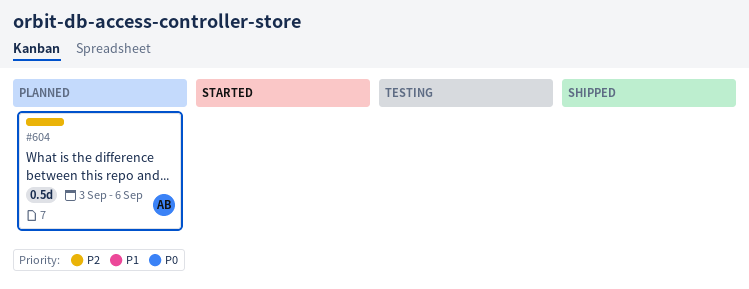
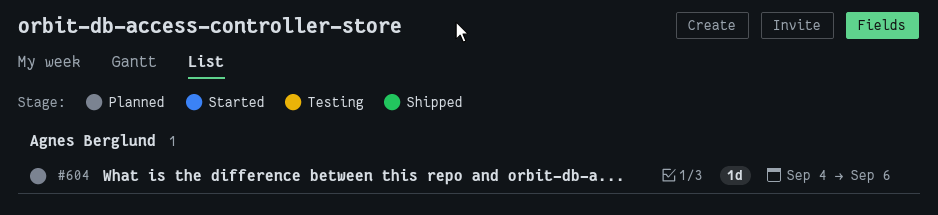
#604, estimate: 0.5d -> 1d
#604, start: Sep 3 -> Sep 4

